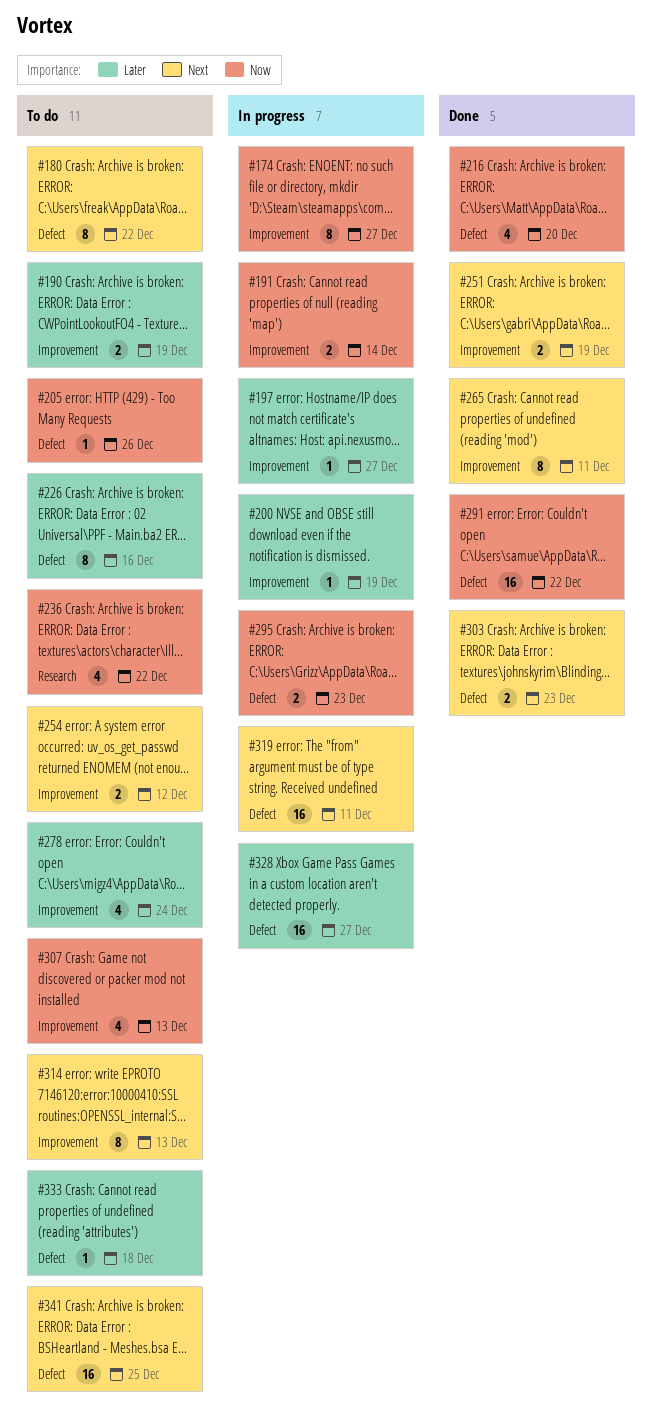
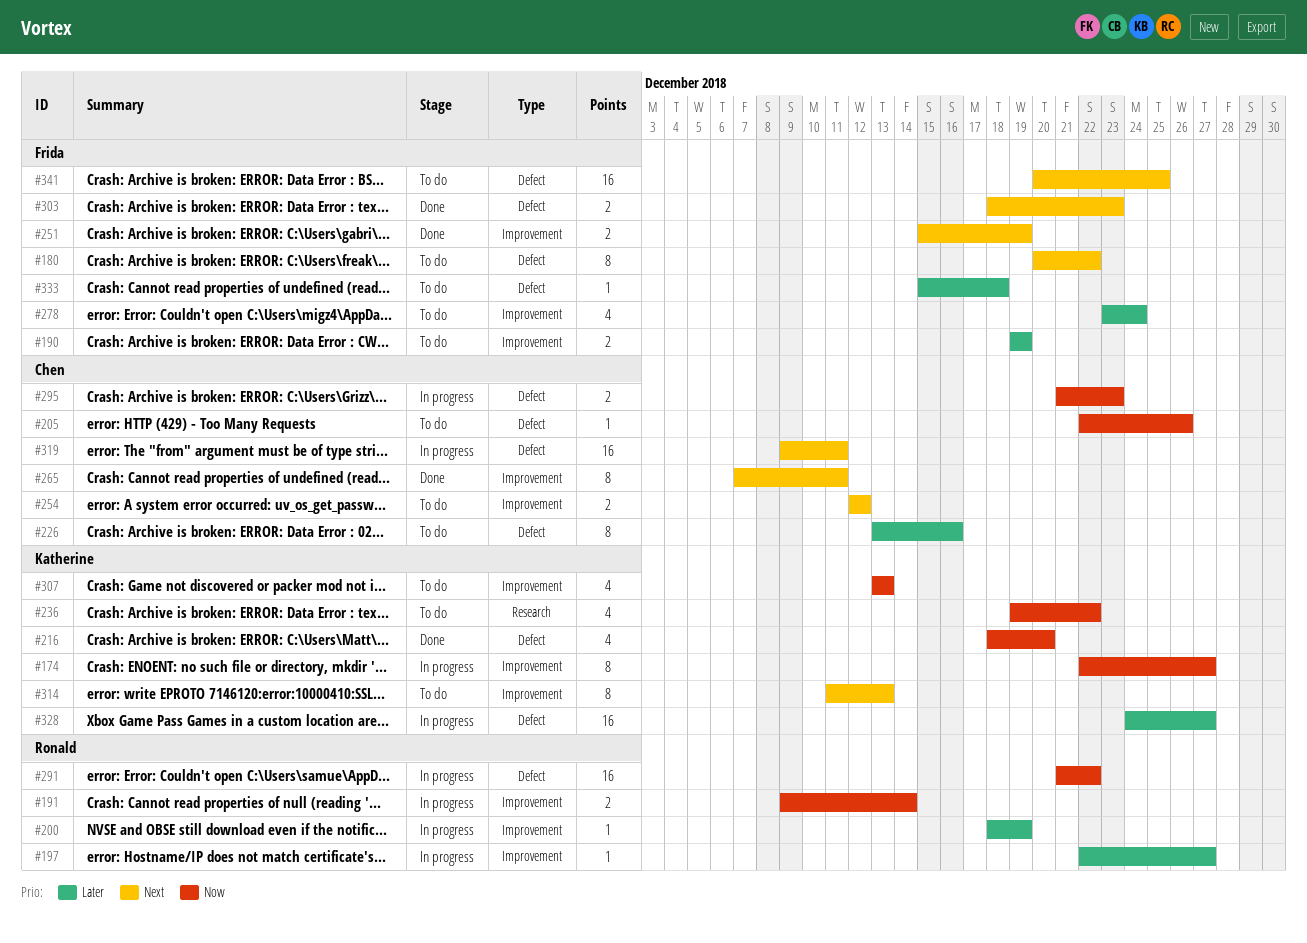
#291, status: Done -> In progress

